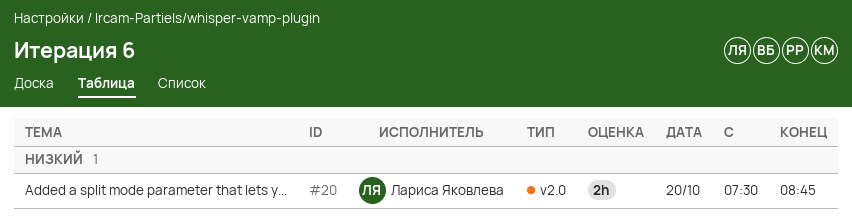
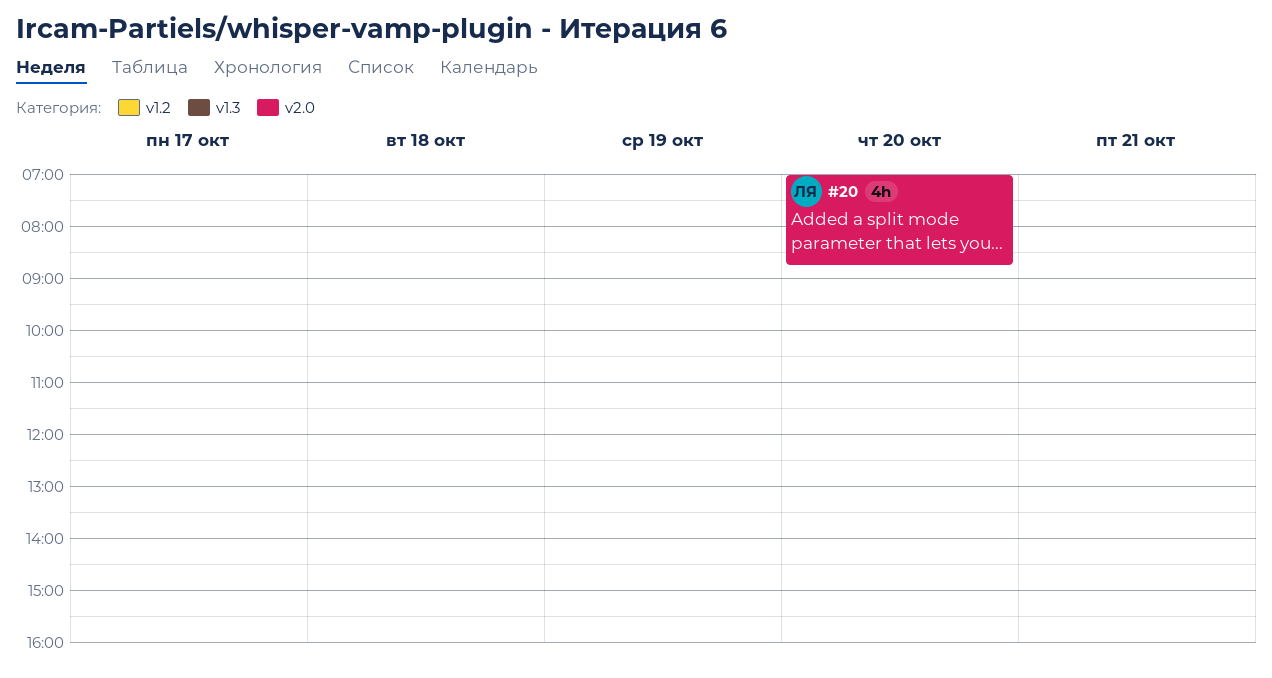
#20, estimate: 2h -> 4h
#20, begins: 07:30 -> 07:00

